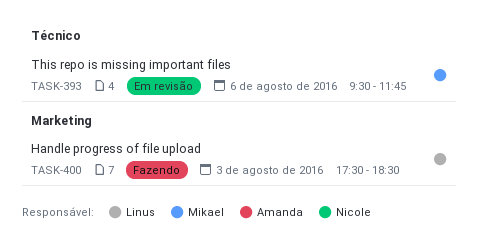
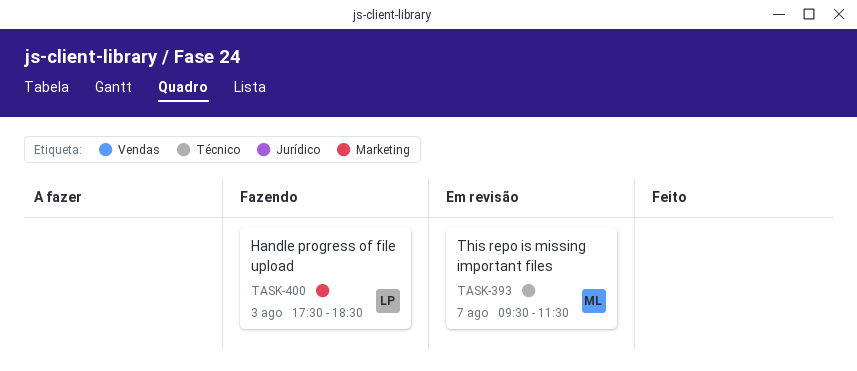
TASK-393, day: Aug 6 -> Aug 7
TASK-393, ends: 11:45 -> 11:30

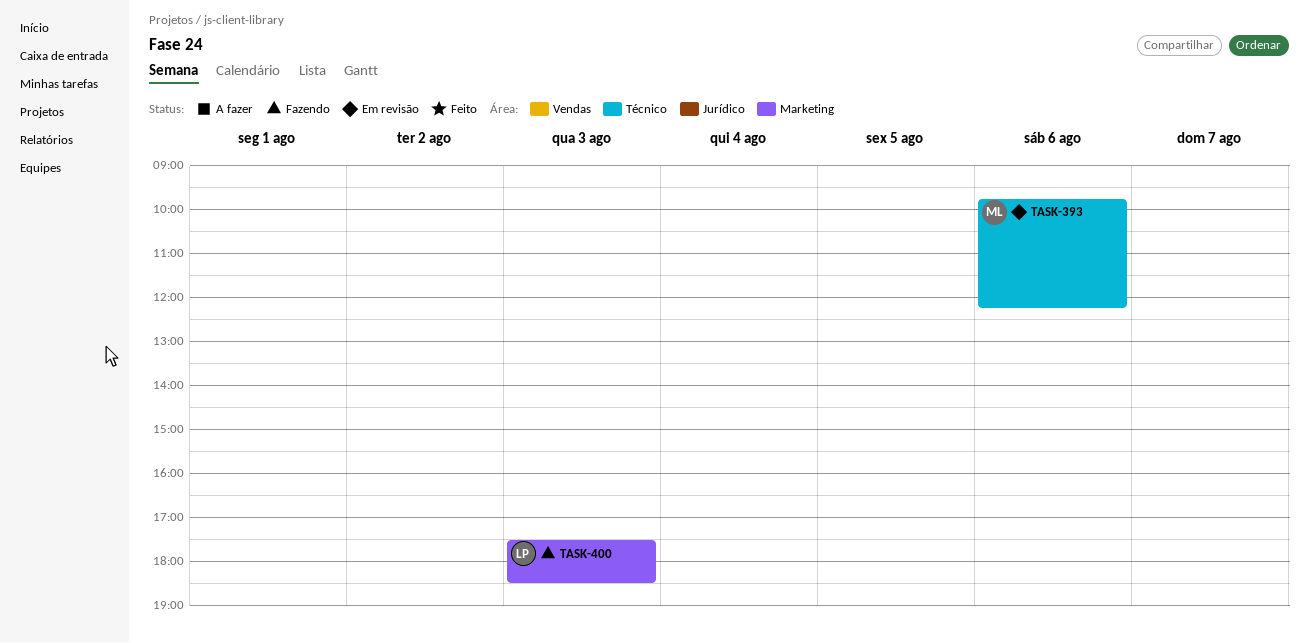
TASK-393, day: Aug 7 -> Aug 6
TASK-393, begins: 09:30 -> 09:45
TASK-393, ends: 11:30 -> 12:15

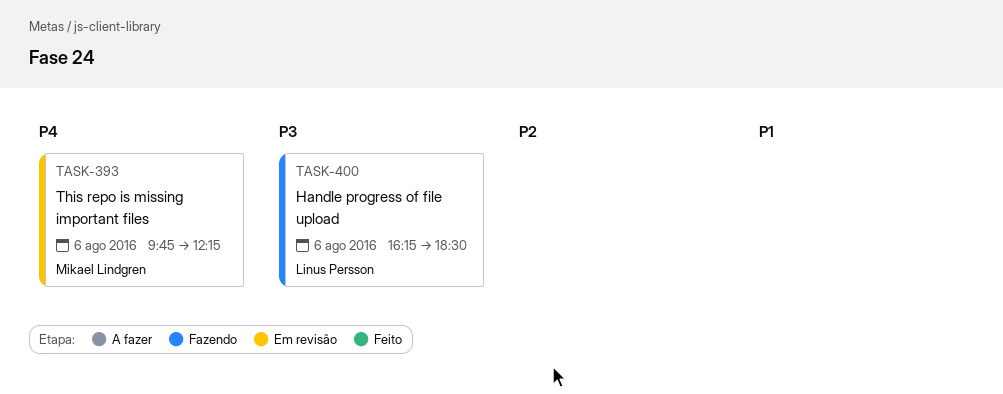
TASK-400, day: Aug 3 -> Aug 6
TASK-400, begins: 17:30 -> 16:15

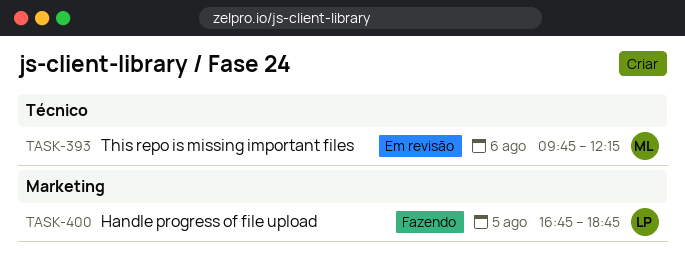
TASK-400, day: Aug 6 -> Aug 5
TASK-400, begins: 16:15 -> 16:45
TASK-400, ends: 18:30 -> 18:45

